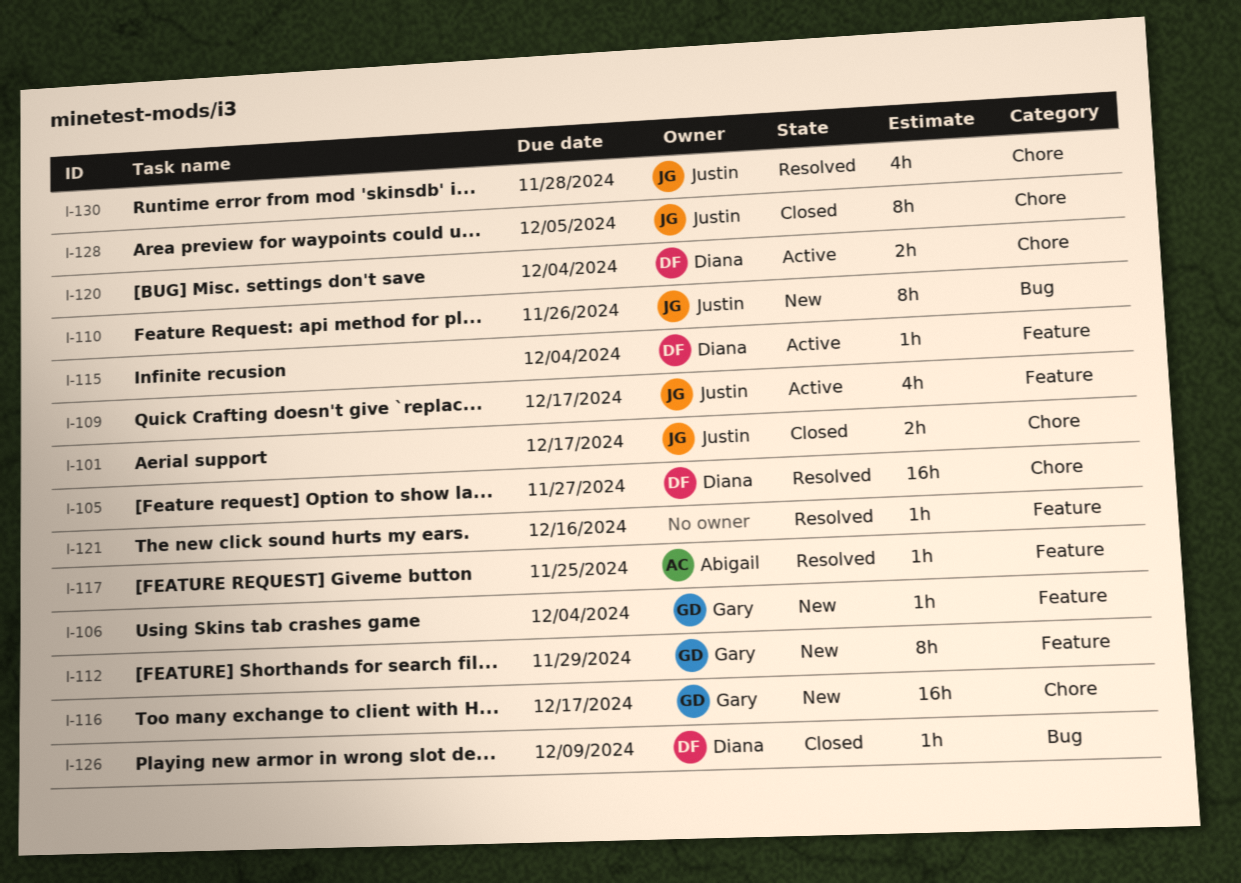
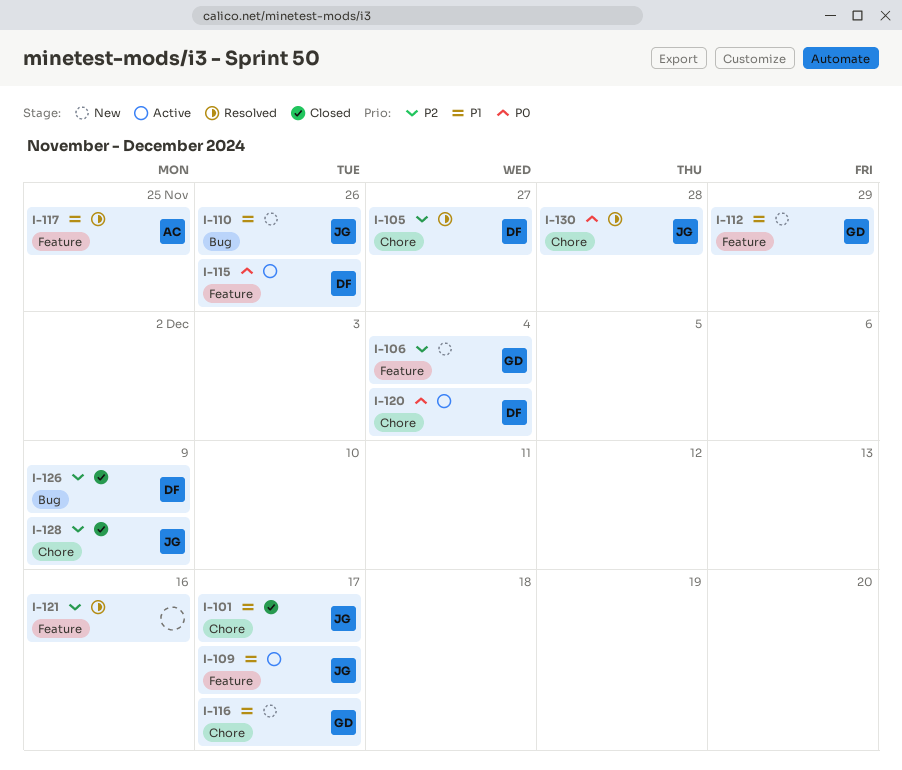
I-115, due: Dec 4 -> Nov 26
I-128, due: Dec 5 -> Dec 9

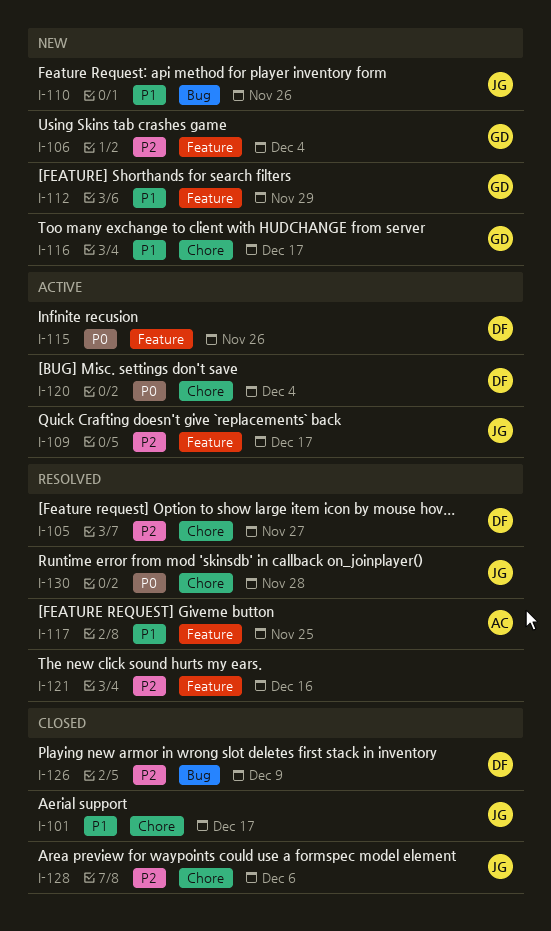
I-109, priority: P1 -> P2
I-128, due: Dec 9 -> Dec 6

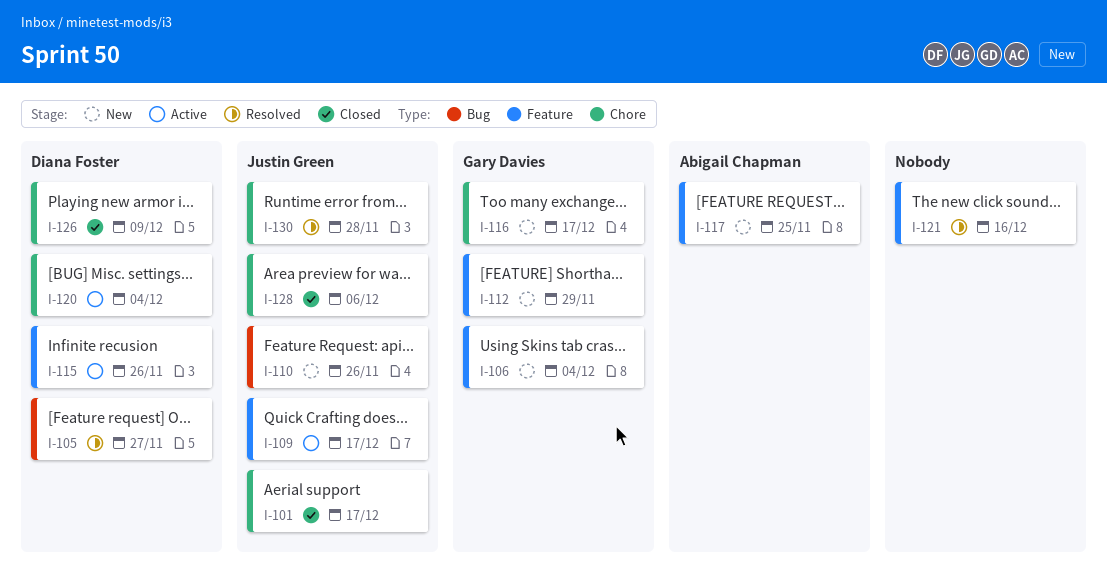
I-105, label: Chore -> Bug
I-117, status: Resolved -> New
I-126, label: Bug -> Chore

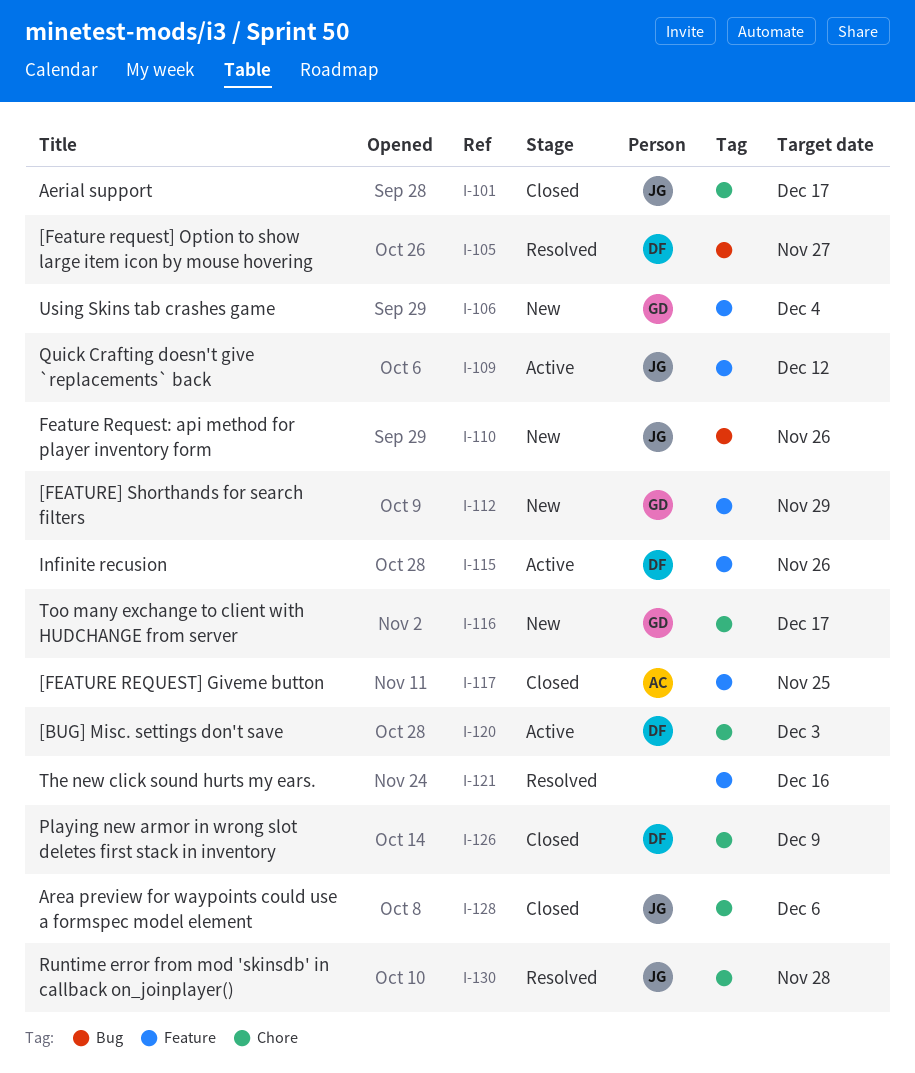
I-109, due: Dec 17 -> Dec 12
I-117, status: New -> Closed
I-120, due: Dec 4 -> Dec 3

